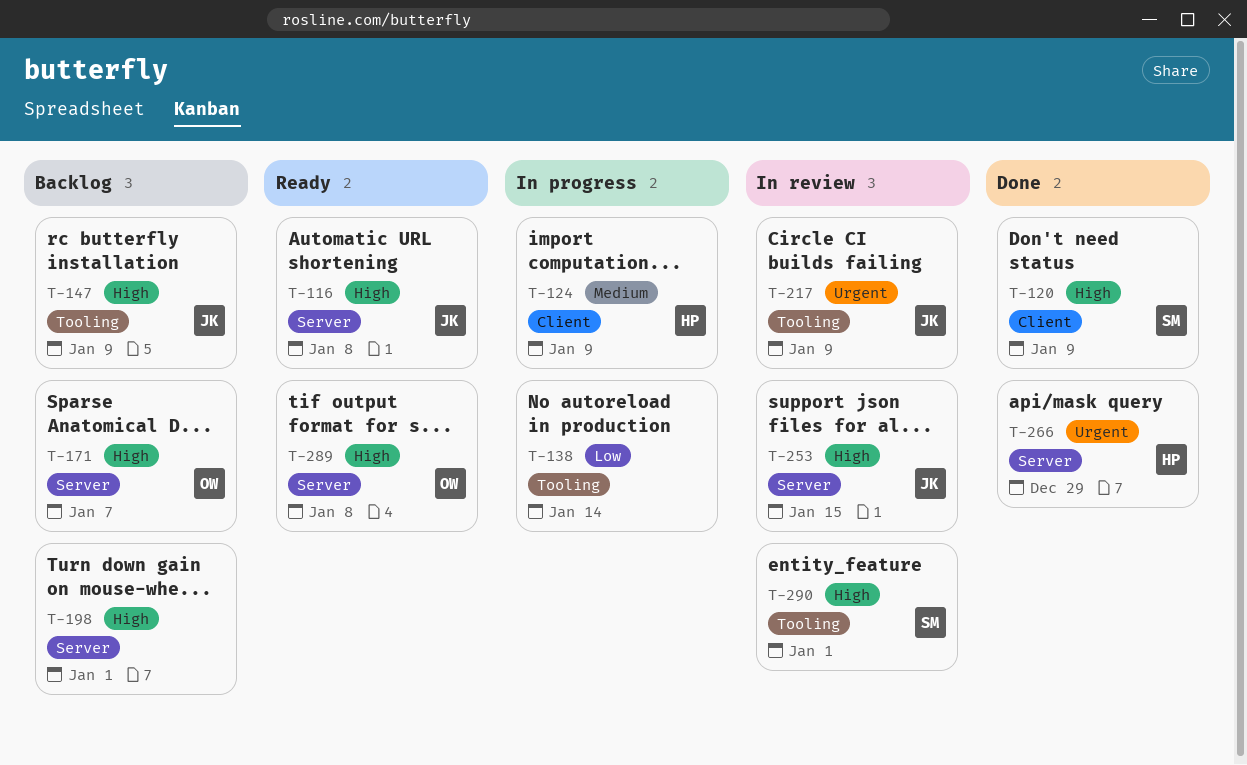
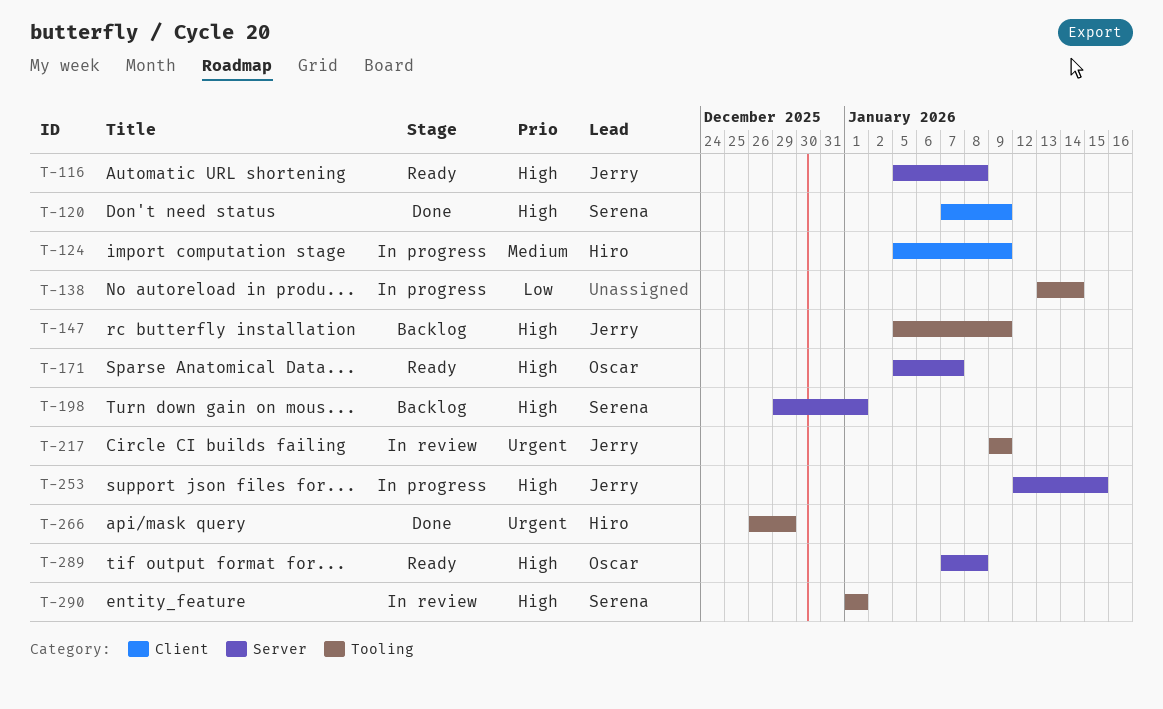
T-171, status: Backlog -> Ready
T-198, owner: none -> Serena
T-253, status: In review -> In progress
T-266, label: Server -> Tooling

